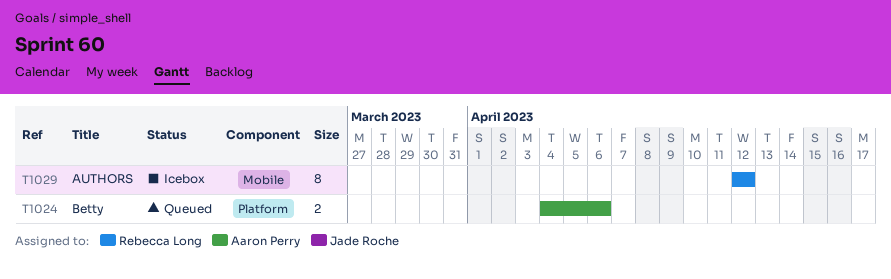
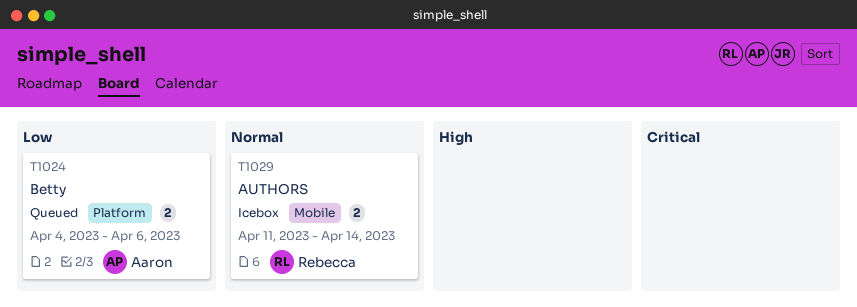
T1029, estimate: 8 -> 2
T1029, start: Apr 12 -> Apr 11
T1029, due: Apr 12 -> Apr 14

